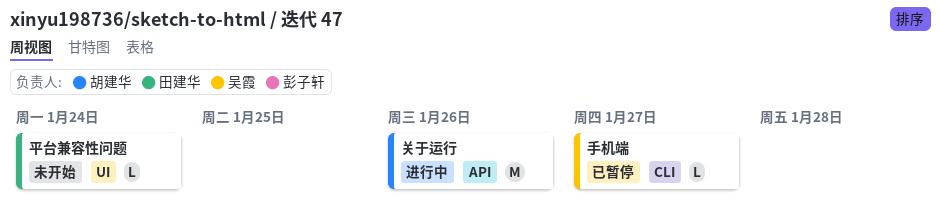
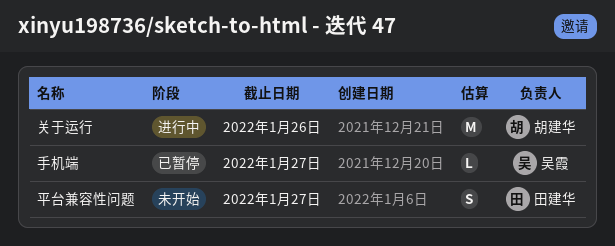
平台兼容性问题, estimate: L -> S
平台兼容性问题, due: Jan 24 -> Jan 27

